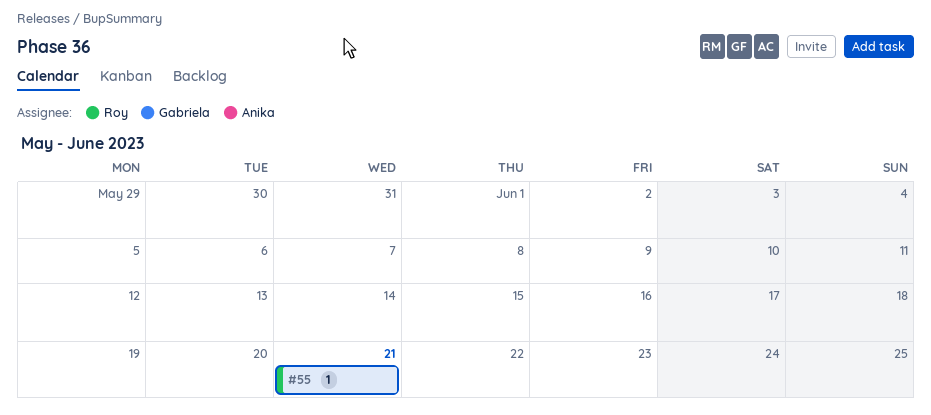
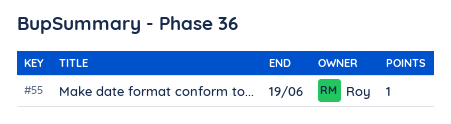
#55, due: Jun 21 -> Jun 19

